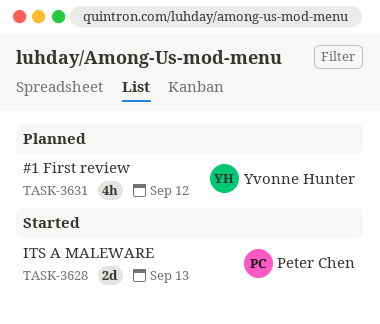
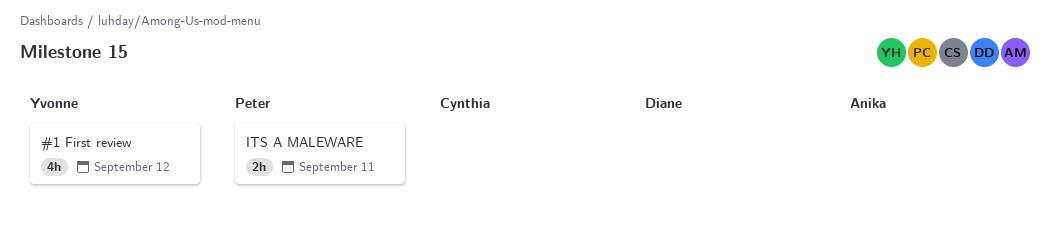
ITS A MALEWARE, estimate: 2d -> 2h
ITS A MALEWARE, due: Sep 13 -> Sep 11

